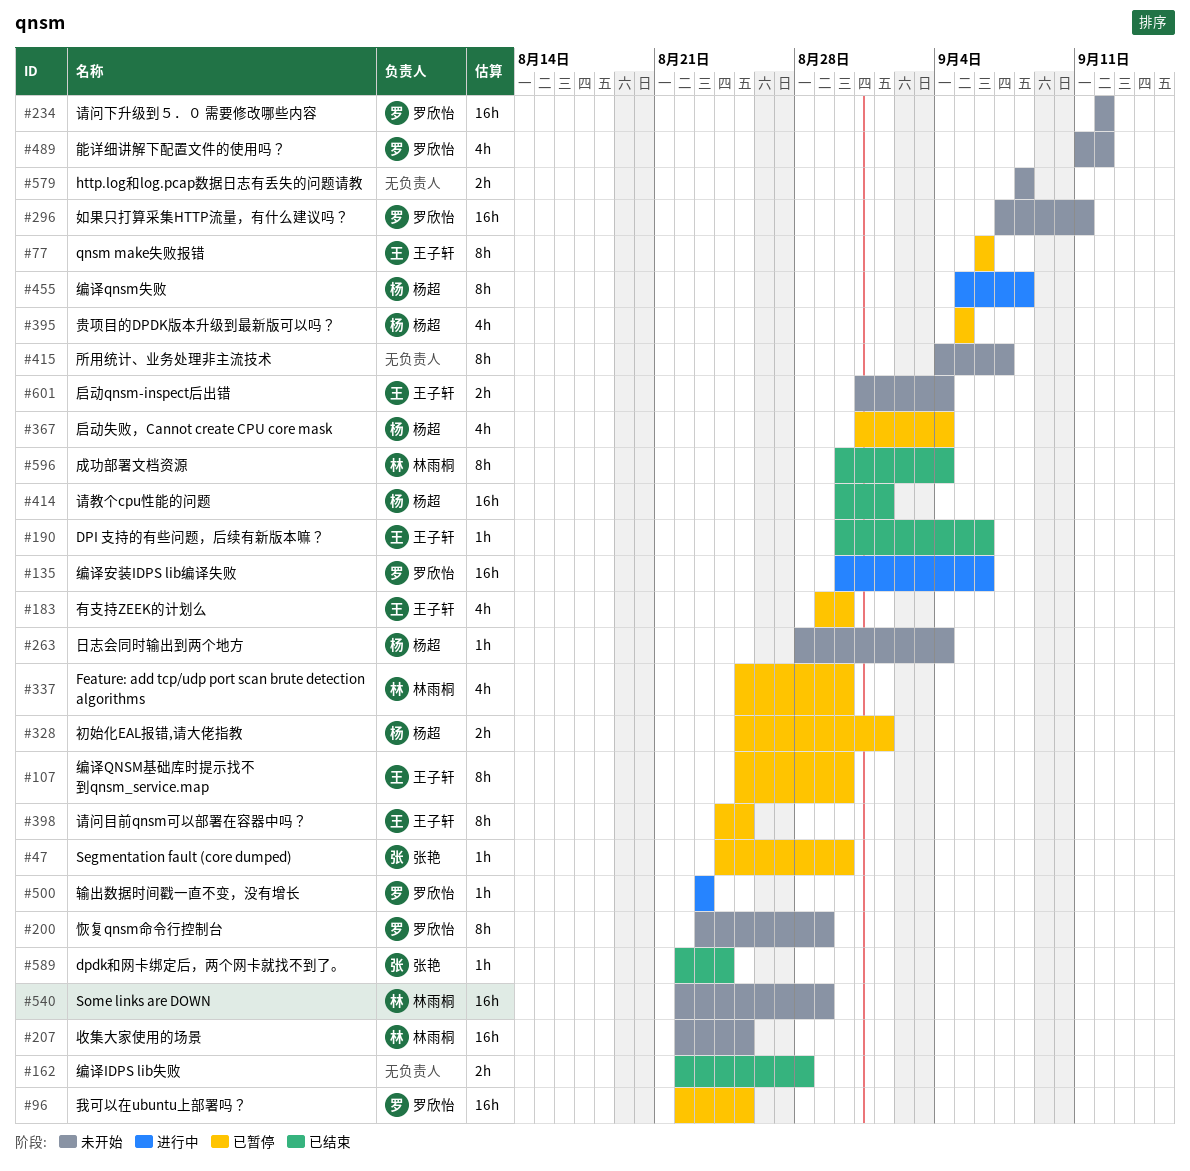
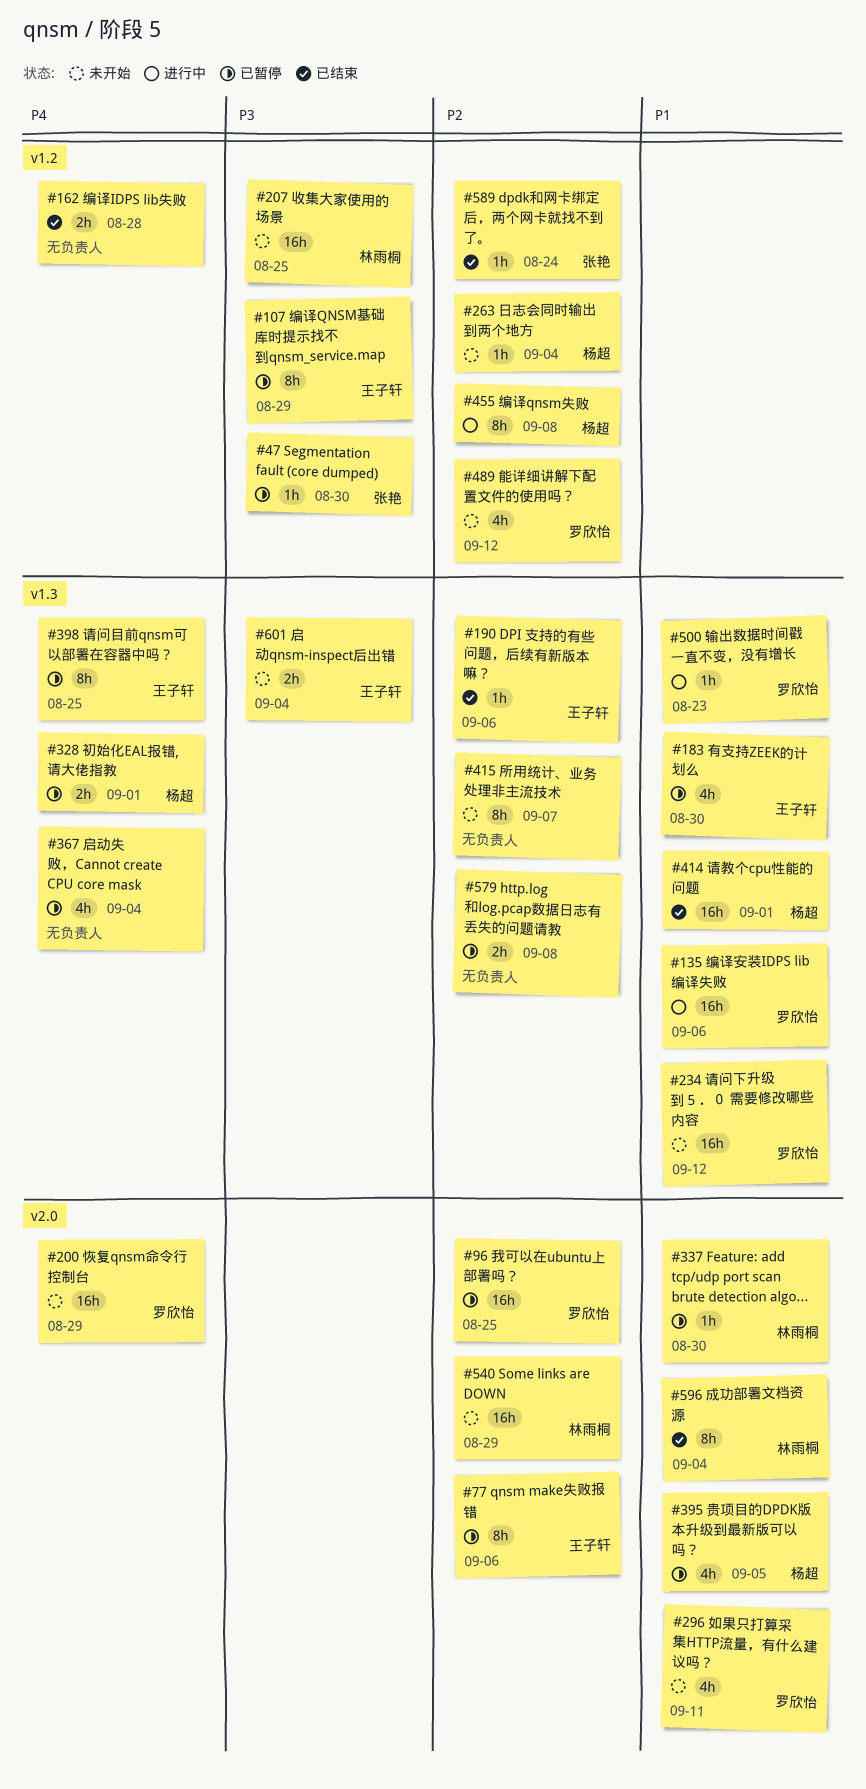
#107, due: Aug 30 -> Aug 29
#200, estimate: 8h -> 16h
#296, estimate: 16h -> 4h
#337, estimate: 4h -> 1h
#367, owner: 杨超 -> none
#579, status: 未开始 -> 已暂停

